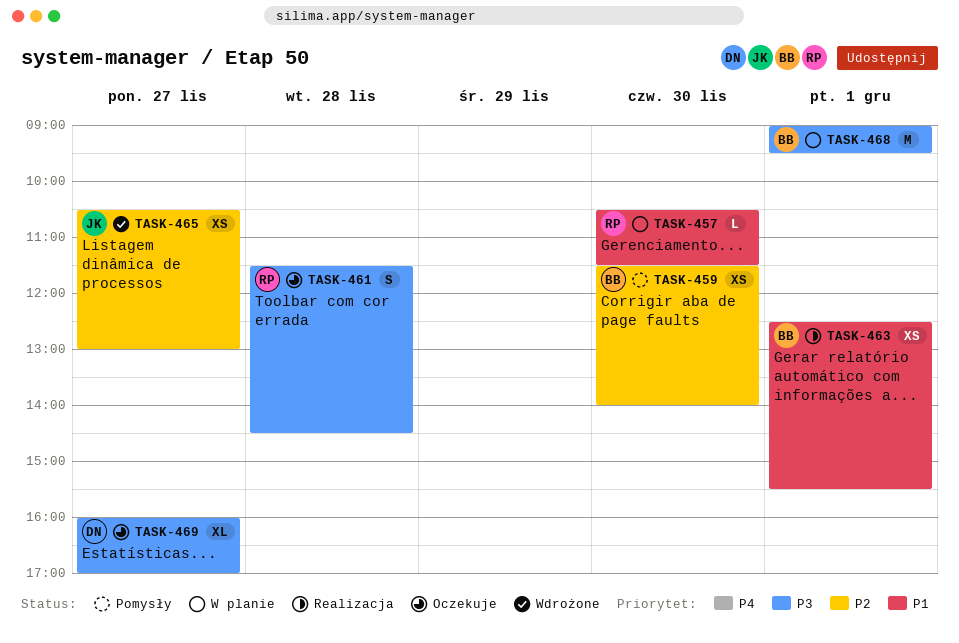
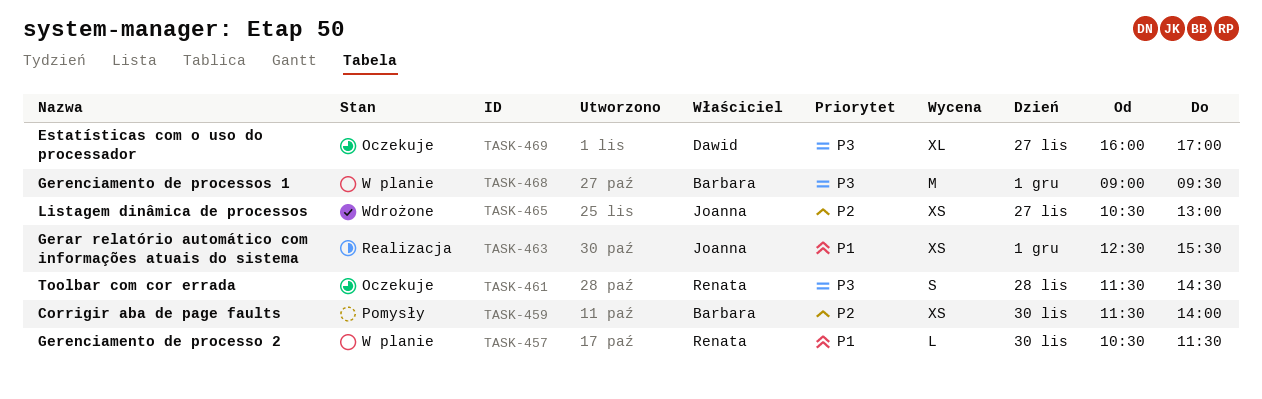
TASK-463, owner: Barbara -> Joanna

